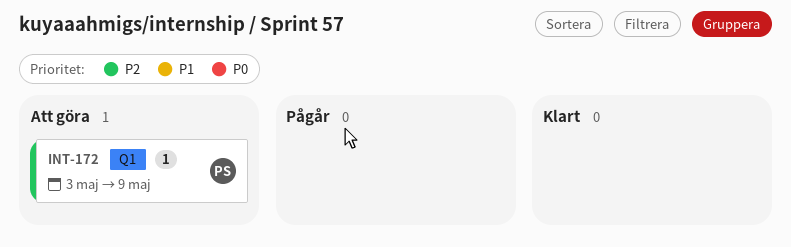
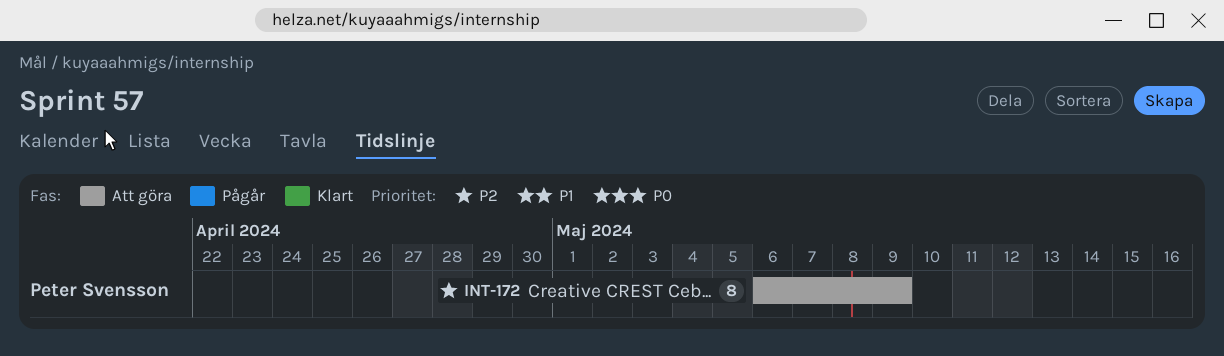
INT-172, estimate: 1 -> 8
INT-172, start: May 3 -> May 6

